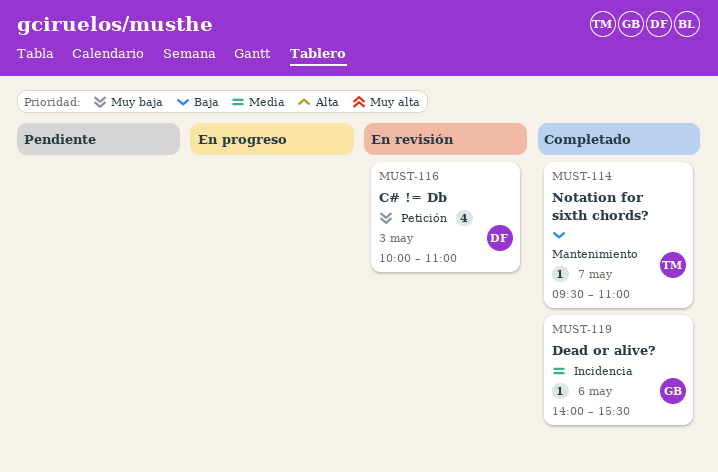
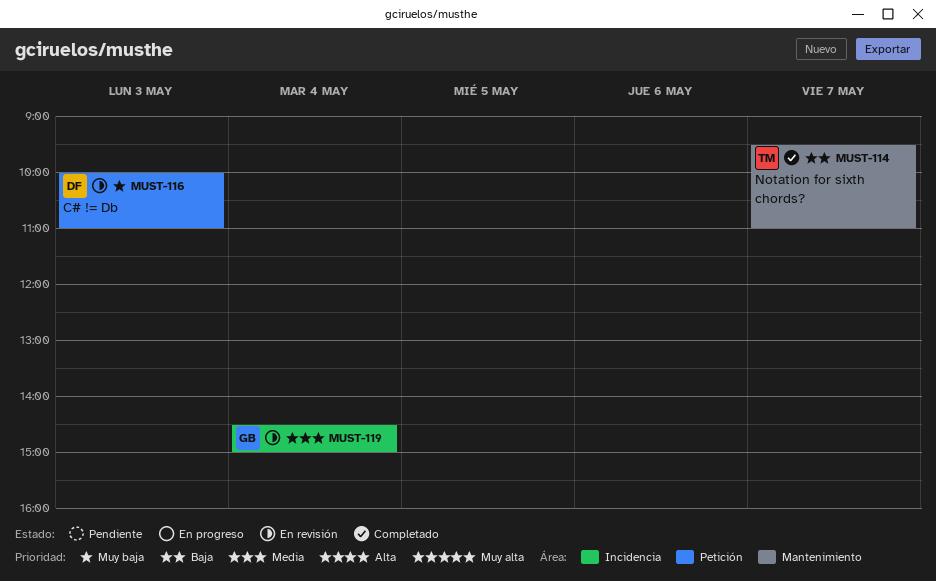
MUST-119, status: Completado -> En revisión
MUST-119, day: May 6 -> May 4
MUST-119, begins: 14:00 -> 14:30
MUST-119, ends: 15:30 -> 15:00

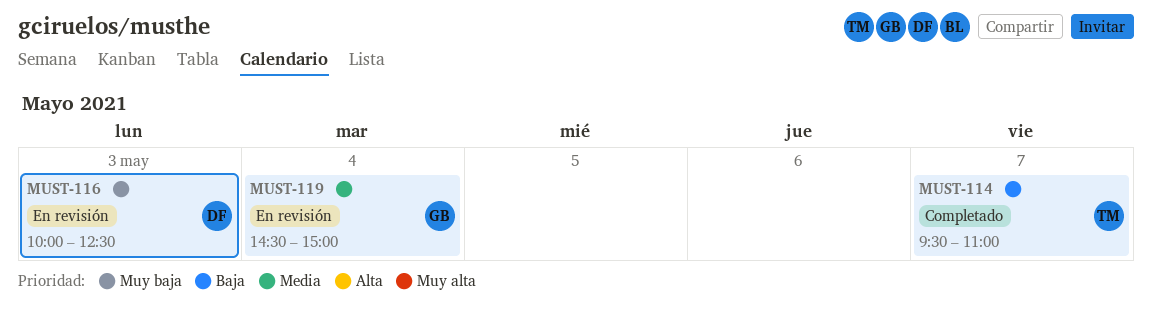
MUST-116, ends: 11:00 -> 12:30

